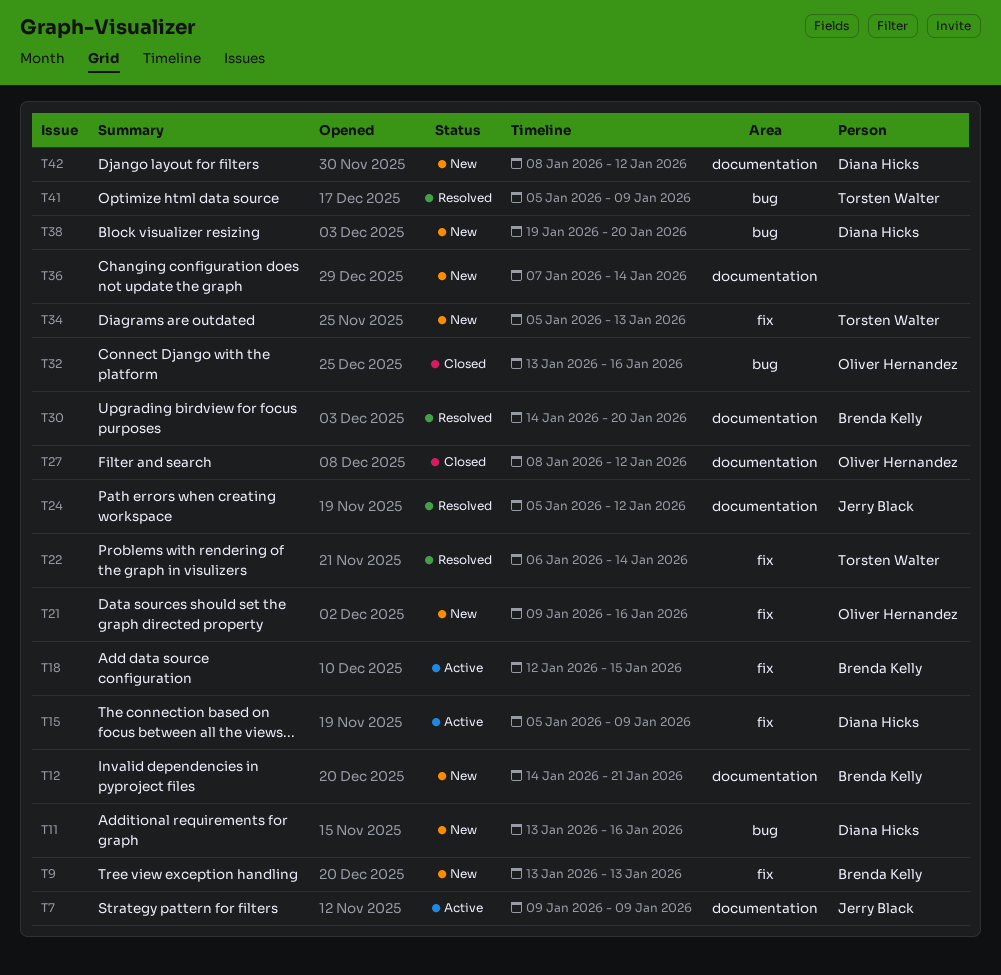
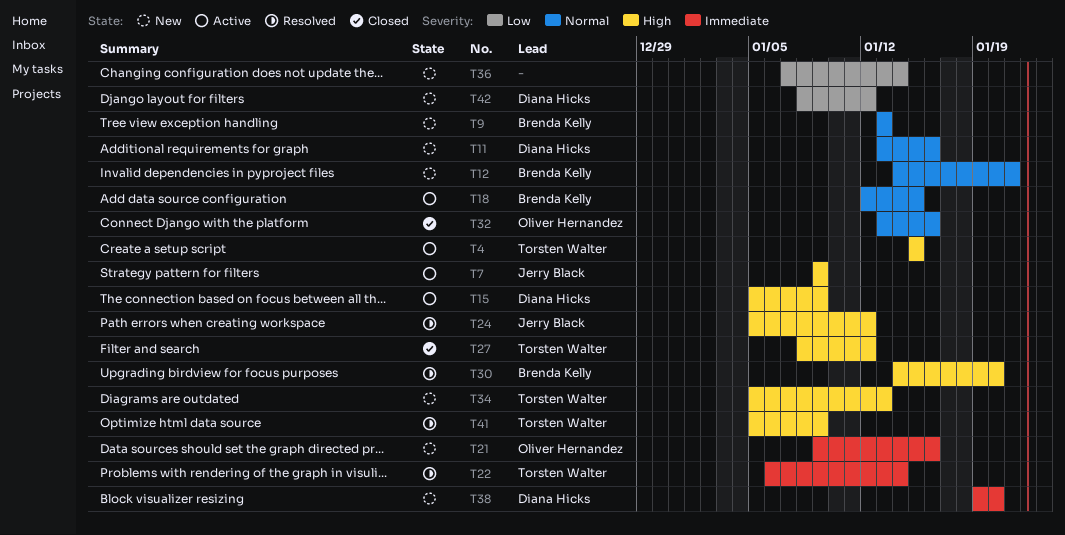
T4: none -> present
T27, owner: Oliver Hernandez -> Torsten Walter

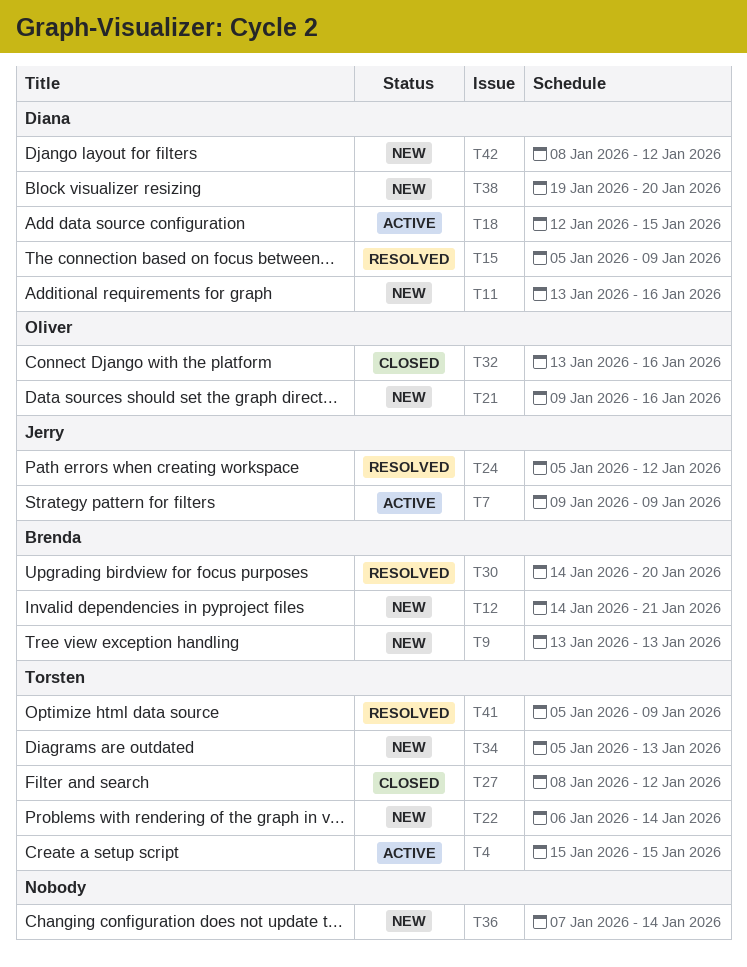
T15, status: Active -> Resolved
T18, owner: Brenda Kelly -> Diana Hicks
T22, status: Resolved -> New

